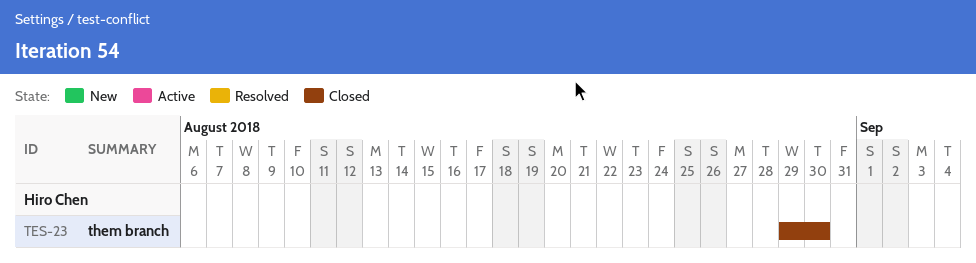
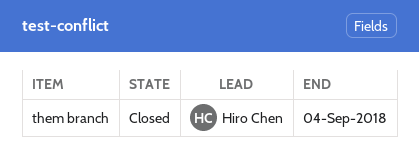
them branch, due: Aug 30 -> Sep 4

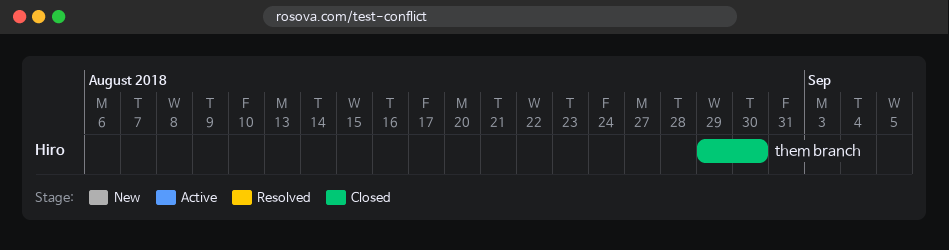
them branch, due: Sep 4 -> Aug 30

